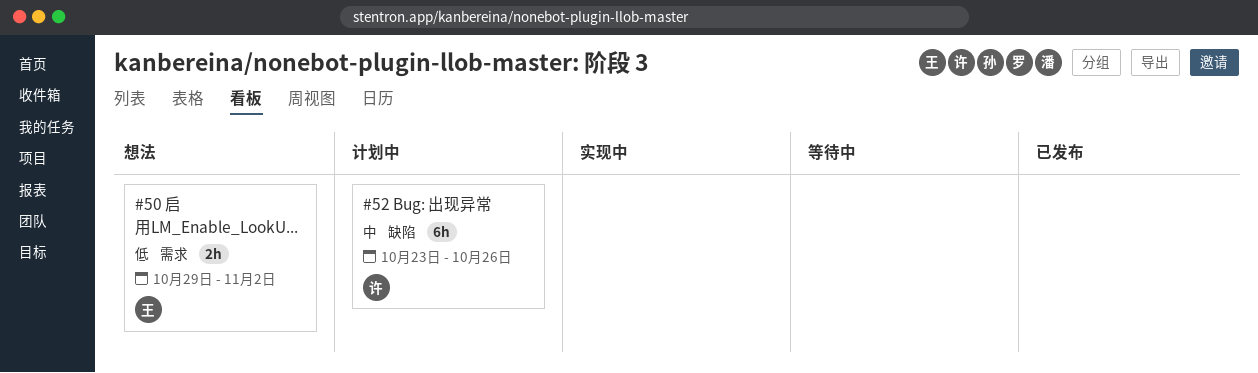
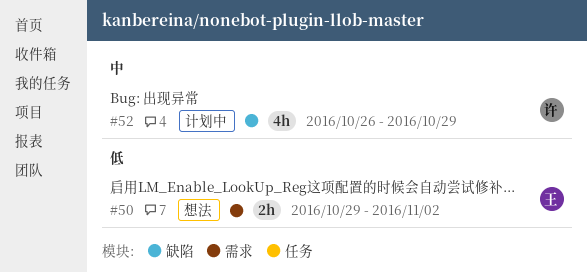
#52, estimate: 6h -> 4h
#52, start: Oct 23 -> Oct 26
#52, due: Oct 26 -> Oct 29

